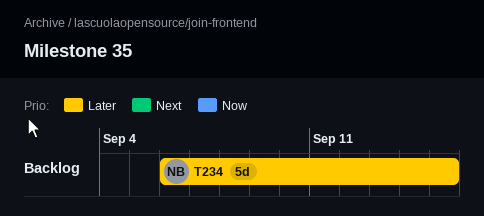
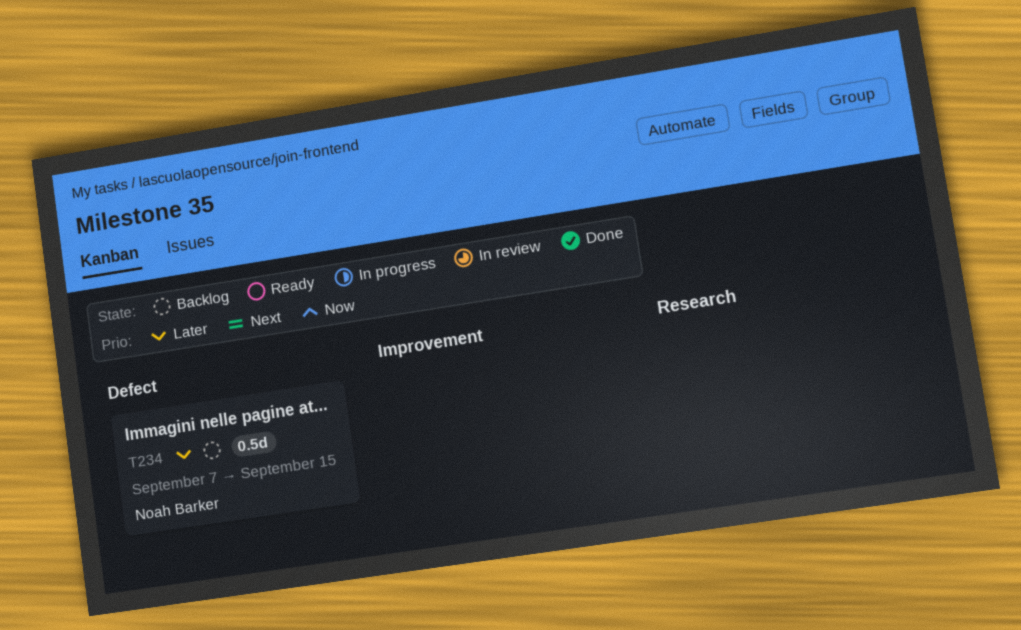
T234, estimate: 5d -> 0.5d
T234, start: Sep 6 -> Sep 7

